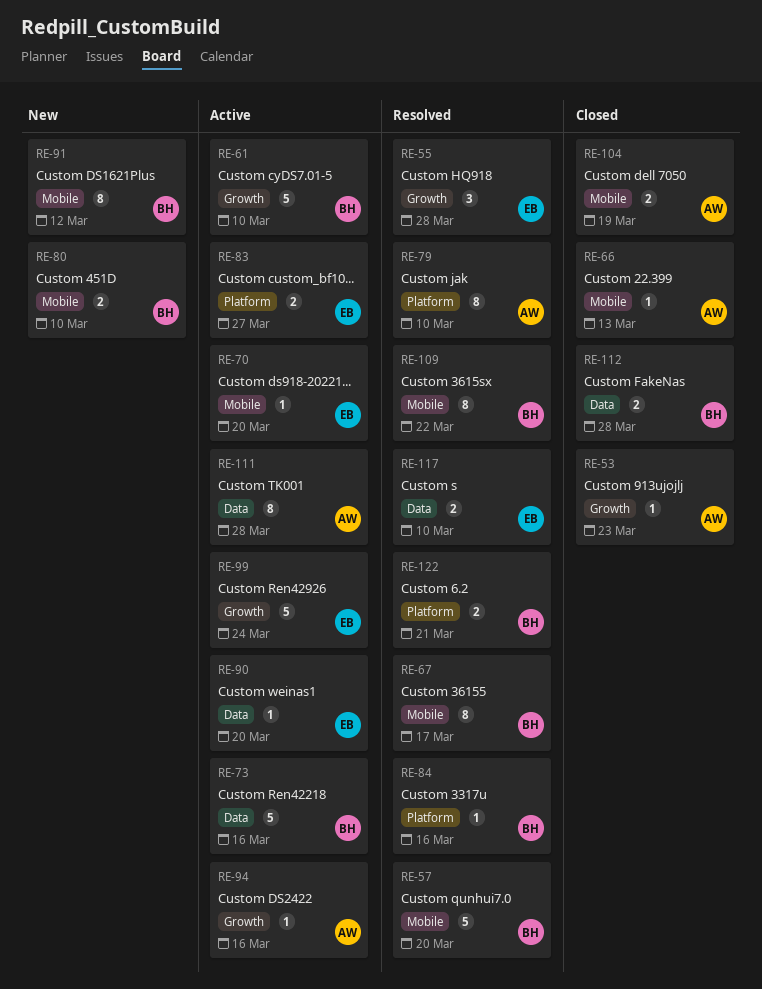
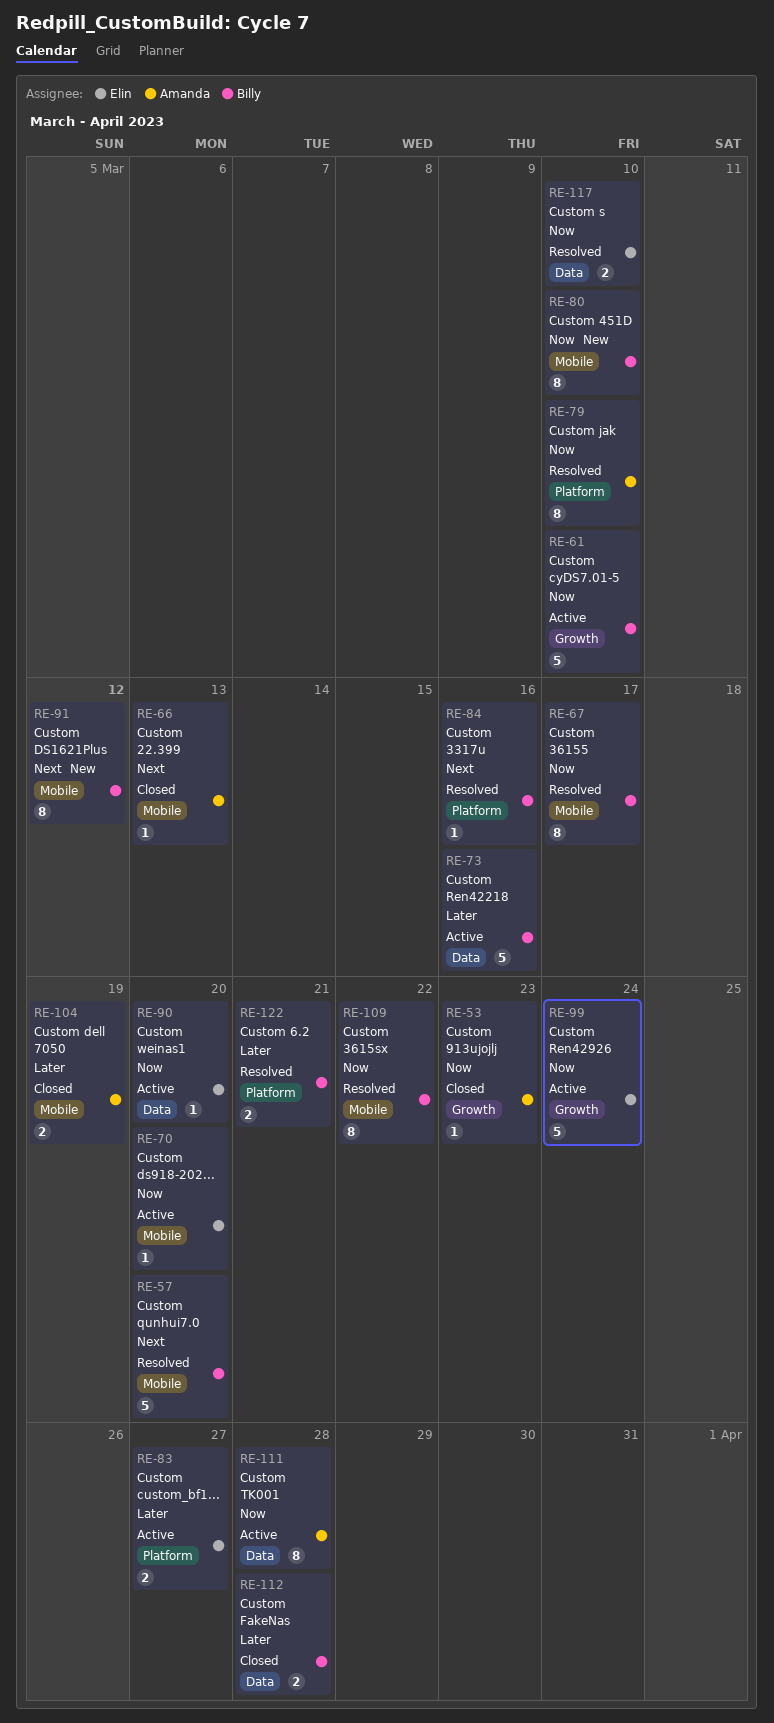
RE-55: present -> none
RE-80, estimate: 2 -> 8
RE-94: present -> none

